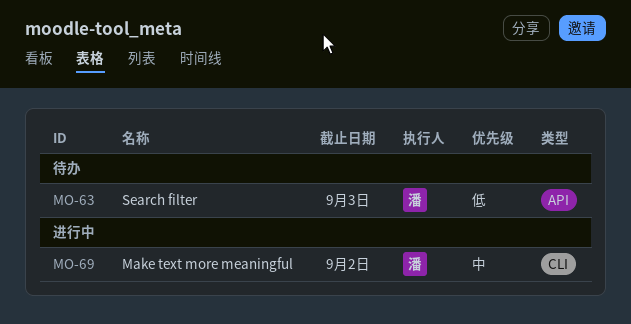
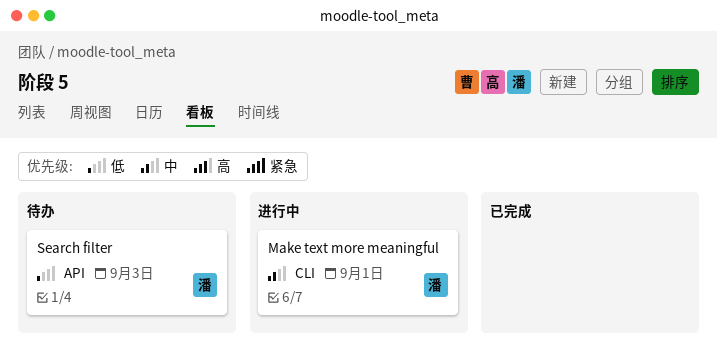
Make text more meaningful, due: Sep 2 -> Sep 1

